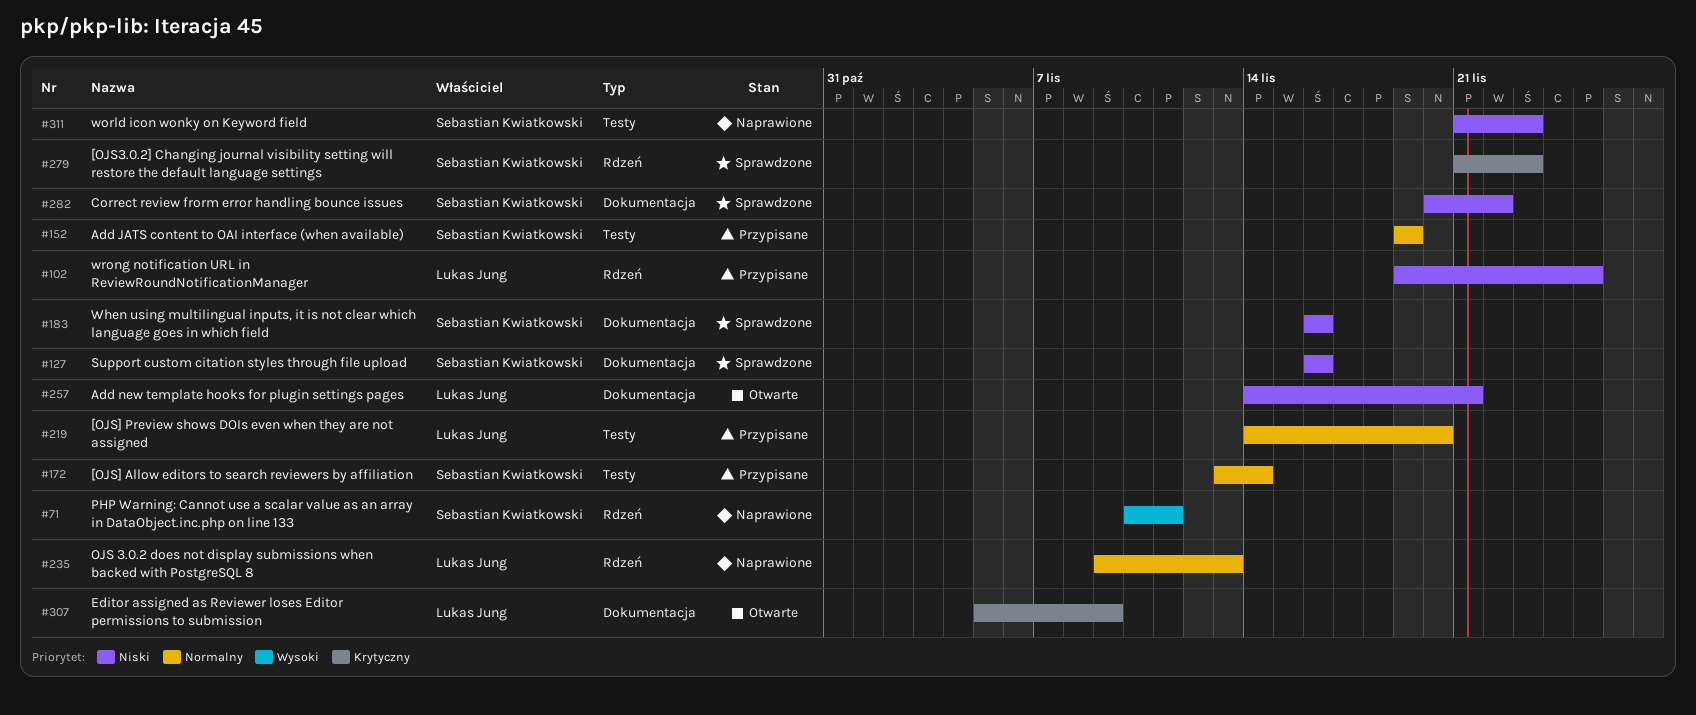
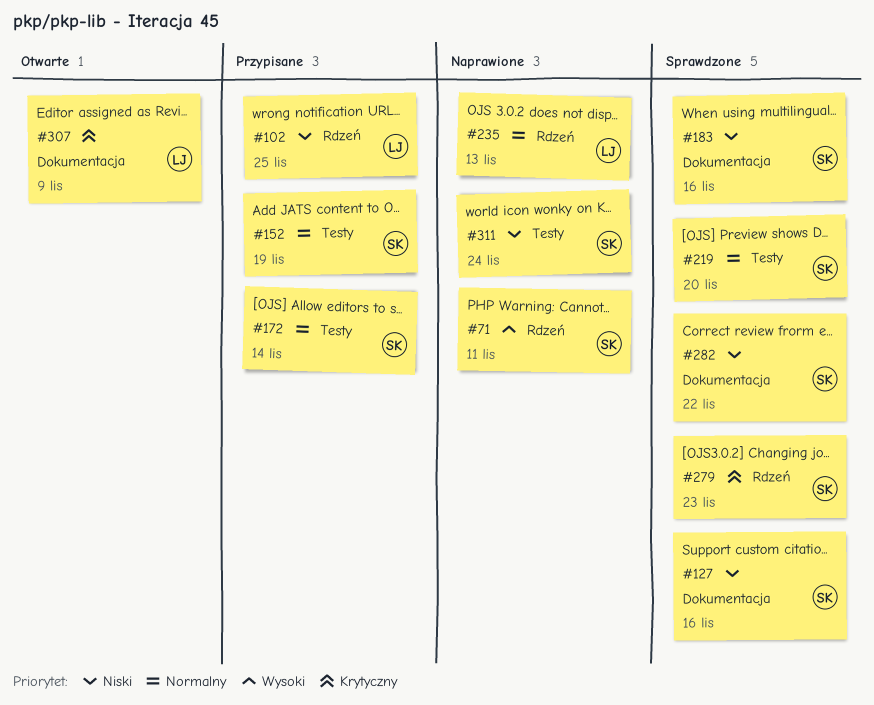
#219, status: Przypisane -> Sprawdzone
#219, owner: Lukas Jung -> Sebastian Kwiatkowski
#257: present -> none
#311, due: Nov 23 -> Nov 24

